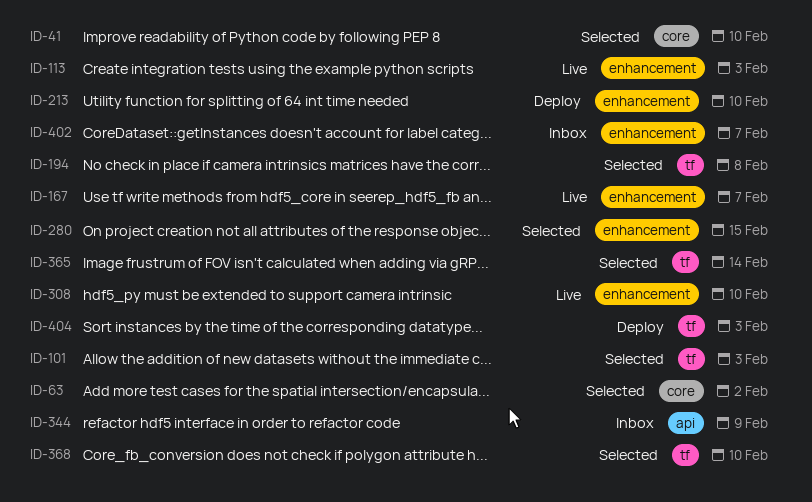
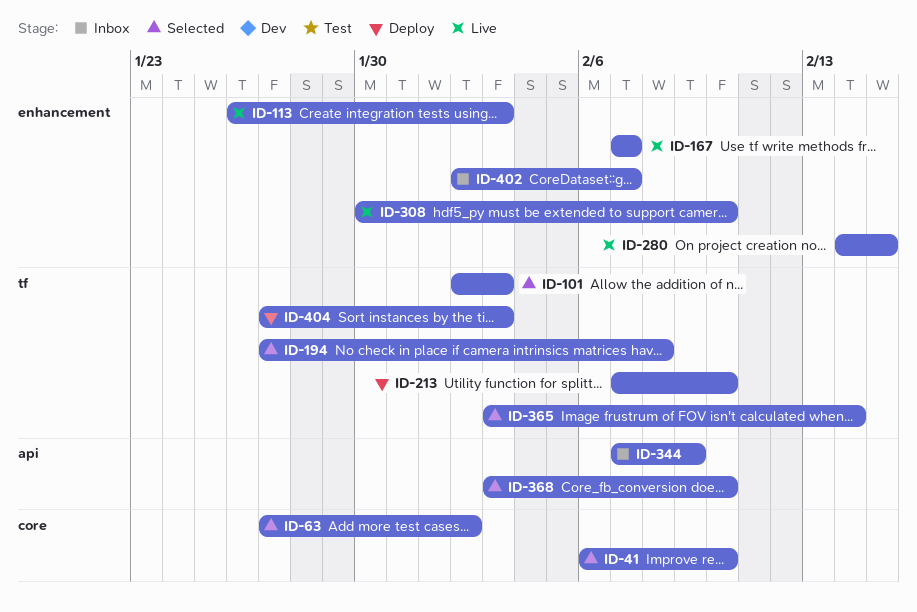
ID-213, label: enhancement -> tf
ID-280, status: Selected -> Live
ID-368, label: tf -> api

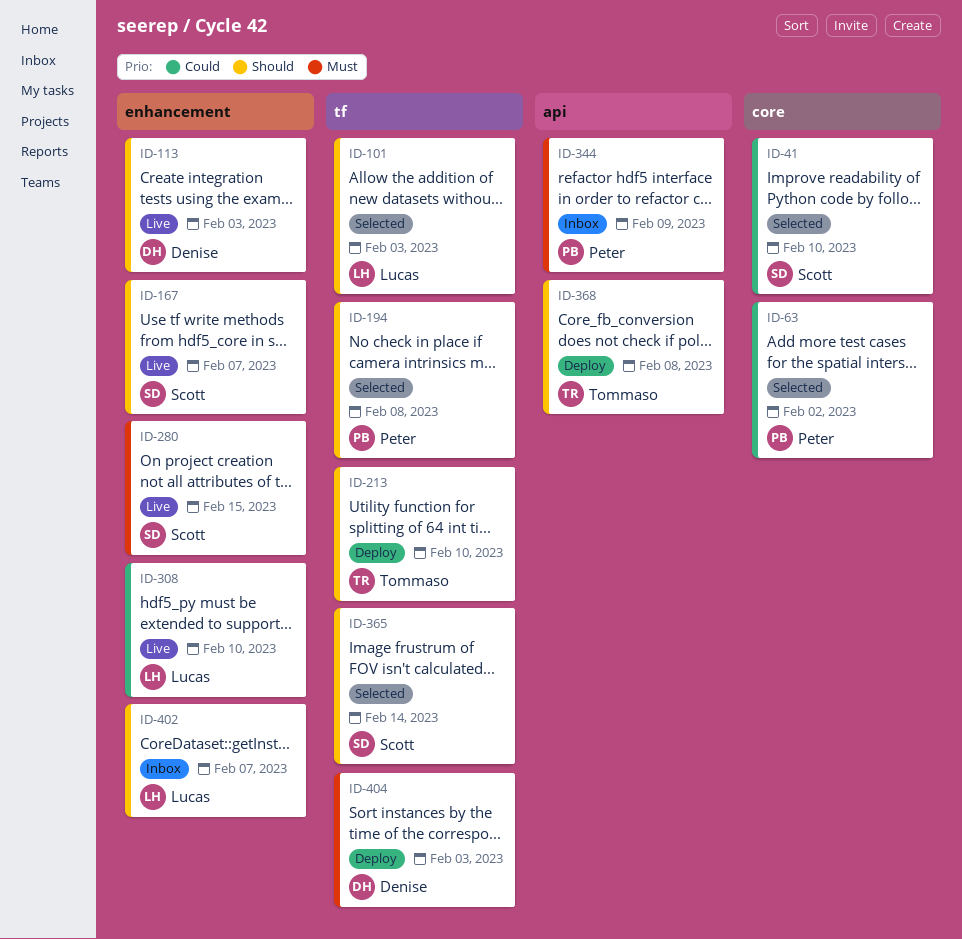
ID-368, status: Selected -> Deploy
ID-368, due: Feb 10 -> Feb 8

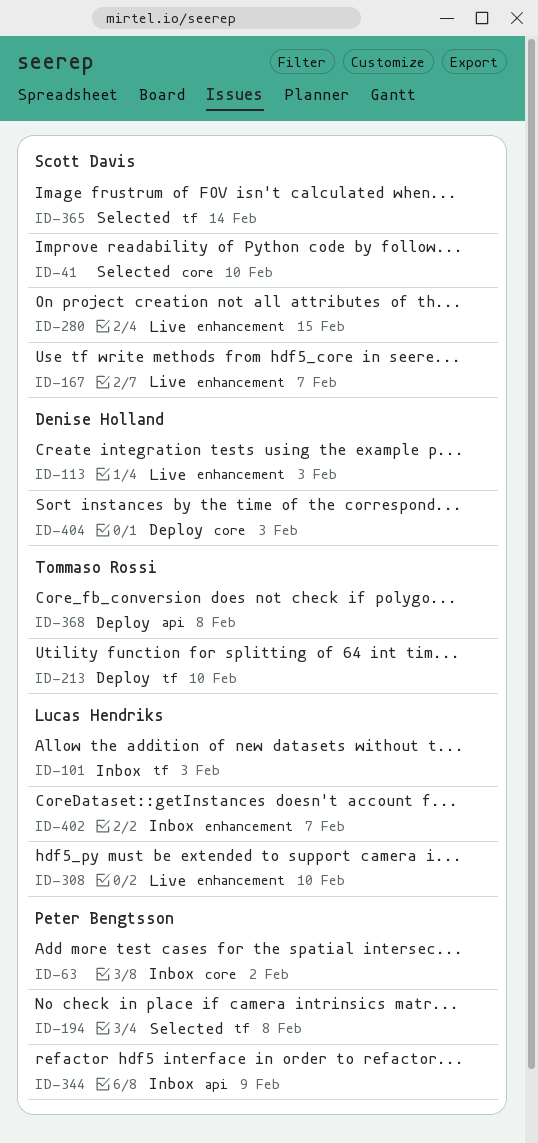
ID-63, status: Selected -> Inbox
ID-101, status: Selected -> Inbox
ID-404, label: tf -> core

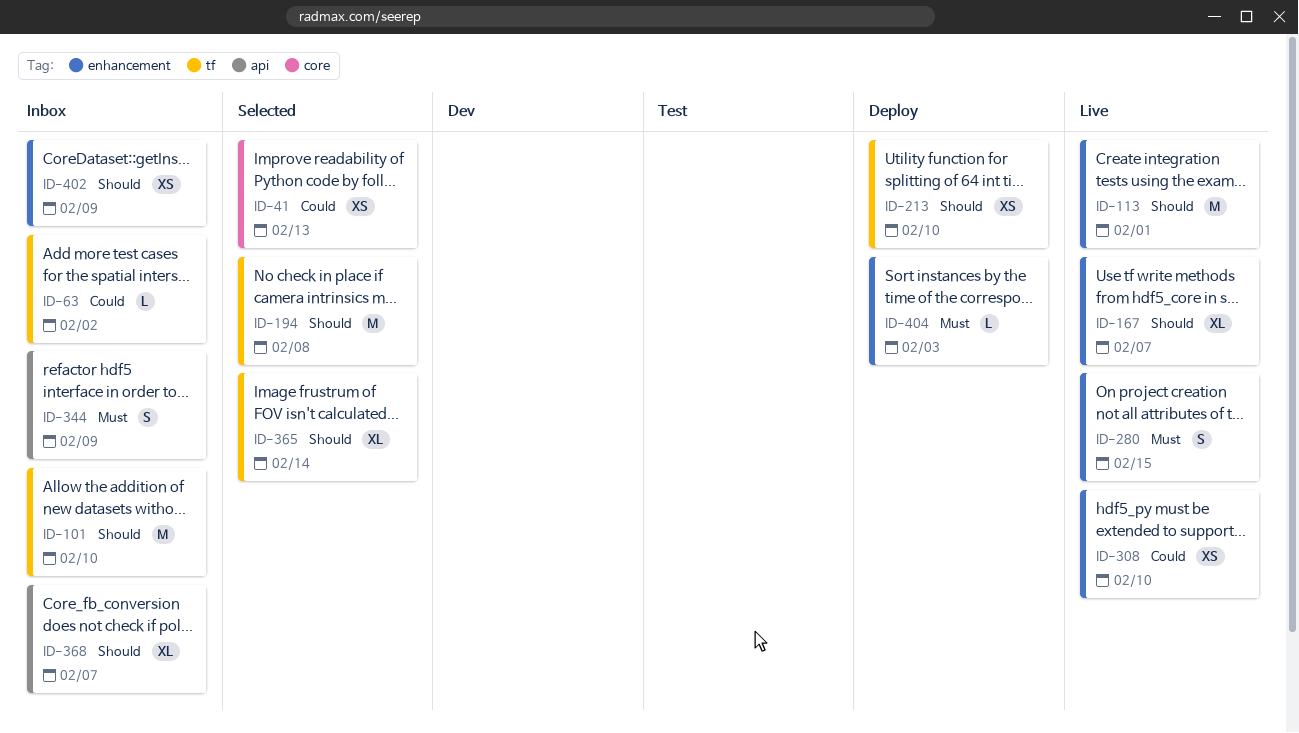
ID-41, due: Feb 10 -> Feb 13
ID-63, label: core -> tf
ID-101, due: Feb 3 -> Feb 10
ID-113, due: Feb 3 -> Feb 1
ID-368, status: Deploy -> Inbox
ID-368, due: Feb 8 -> Feb 7
ID-402, due: Feb 7 -> Feb 9
ID-404, label: core -> enhancement

